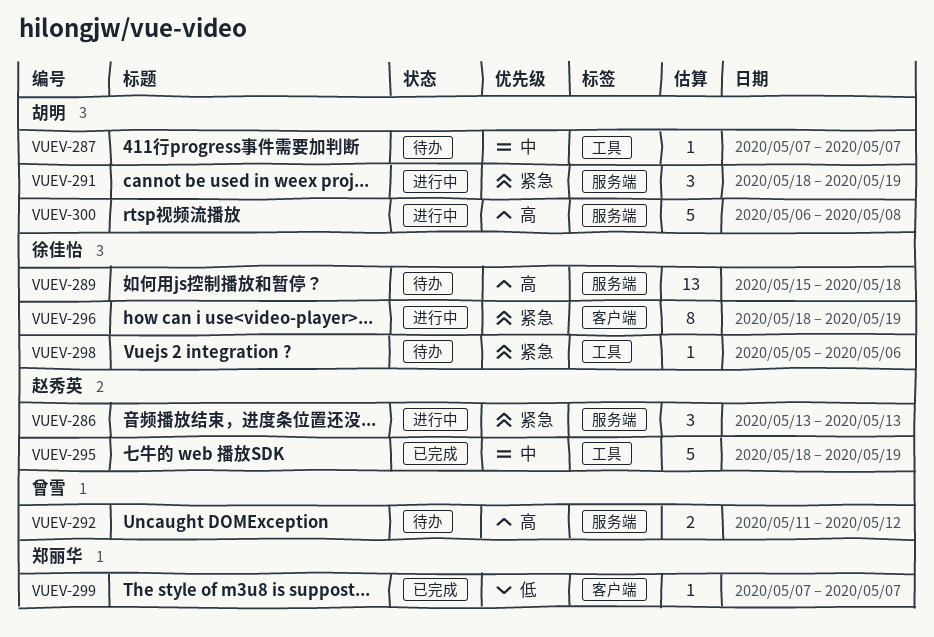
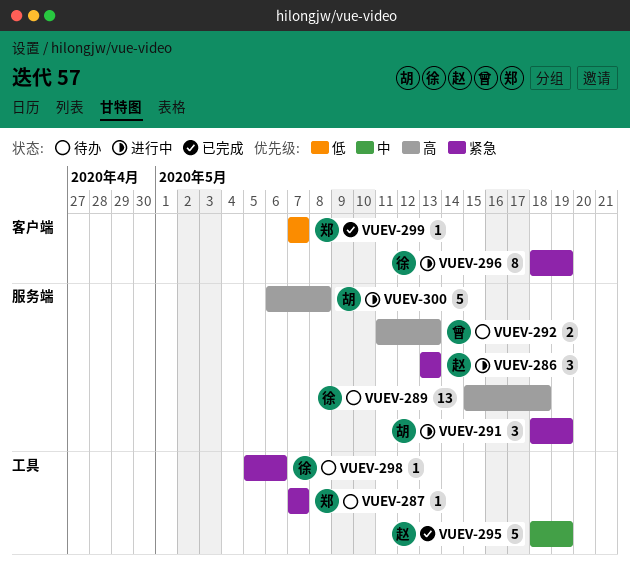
VUEV-287, owner: 胡明 -> 郑丽华
VUEV-287, priority: 中 -> 紧急
VUEV-292, due: May 12 -> May 13

